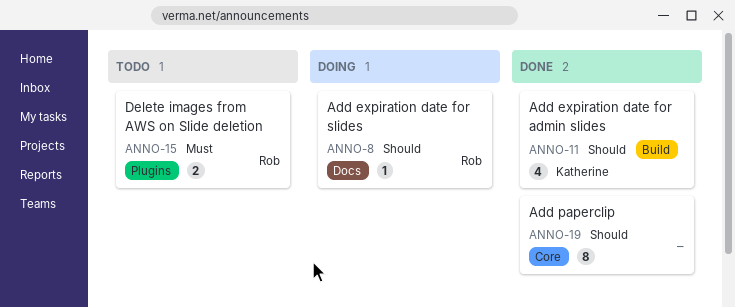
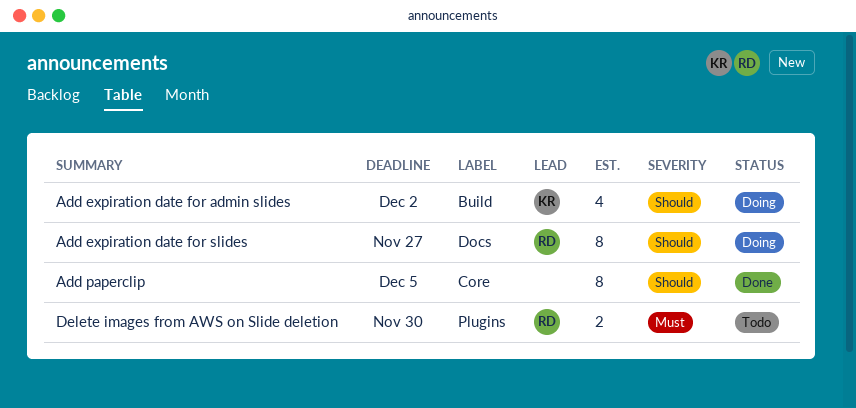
Add expiration date for admin slides, status: Done -> Doing
Add expiration date for slides, estimate: 1 -> 8

